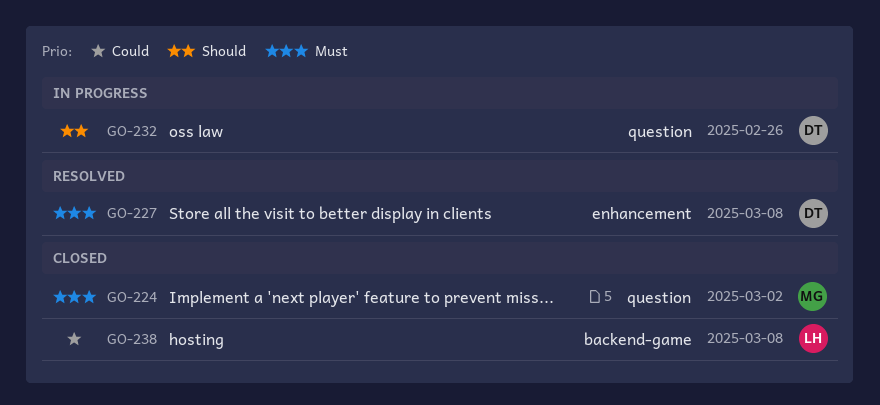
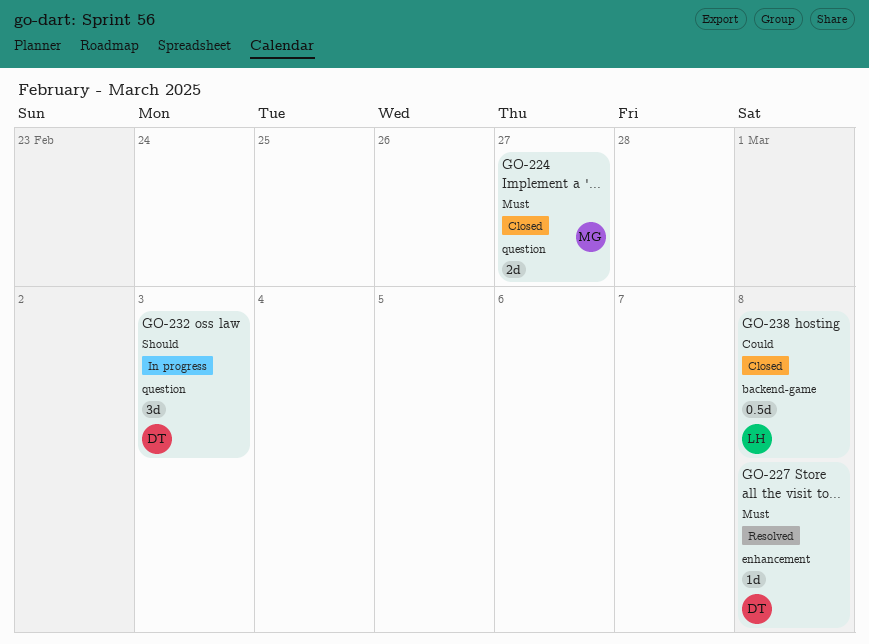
GO-224, due: Mar 2 -> Feb 27
GO-232, due: Feb 26 -> Mar 3

